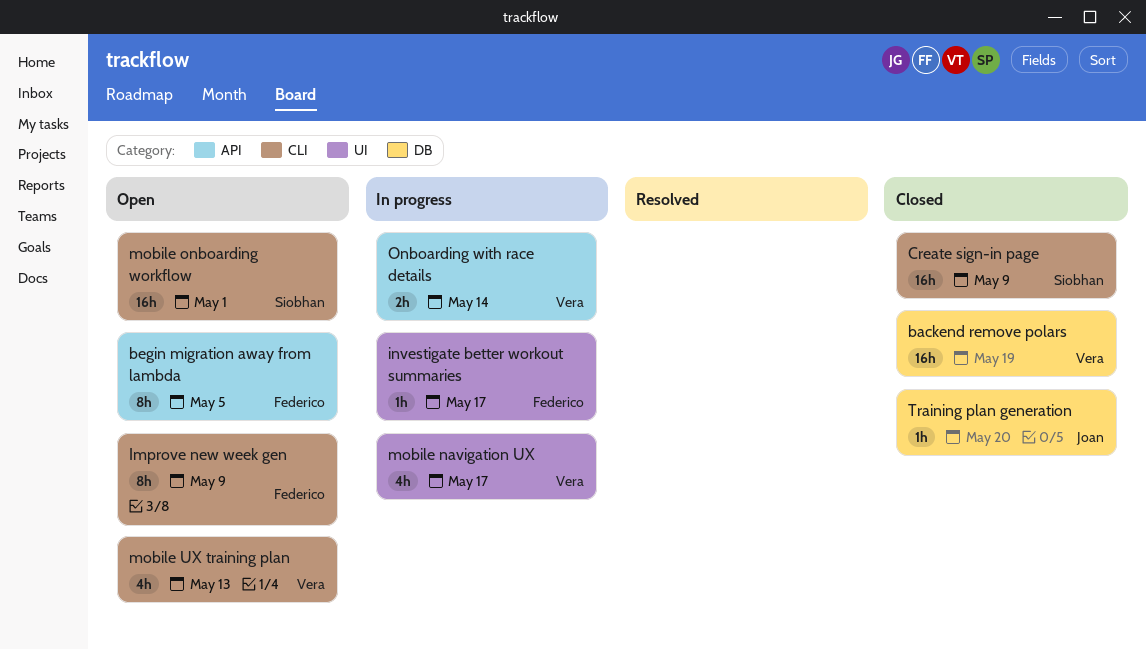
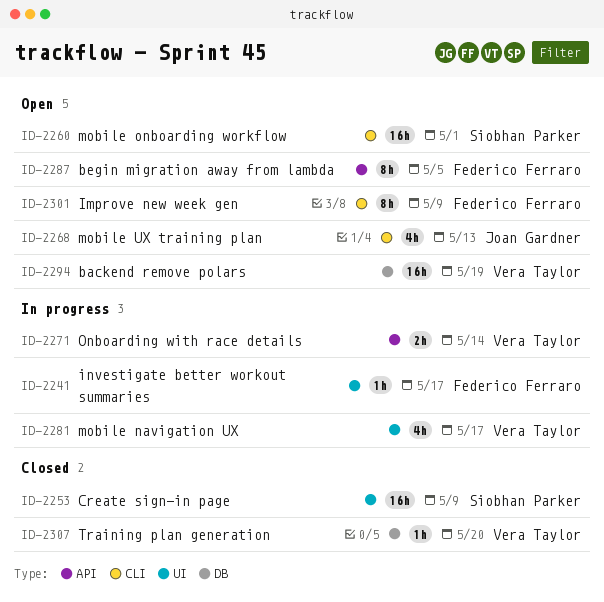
backend remove polars, status: Closed -> Open
Create sign-in page, label: CLI -> UI
mobile UX training plan, owner: Vera Taylor -> Joan Gardner
Training plan generation, owner: Joan Gardner -> Vera Taylor

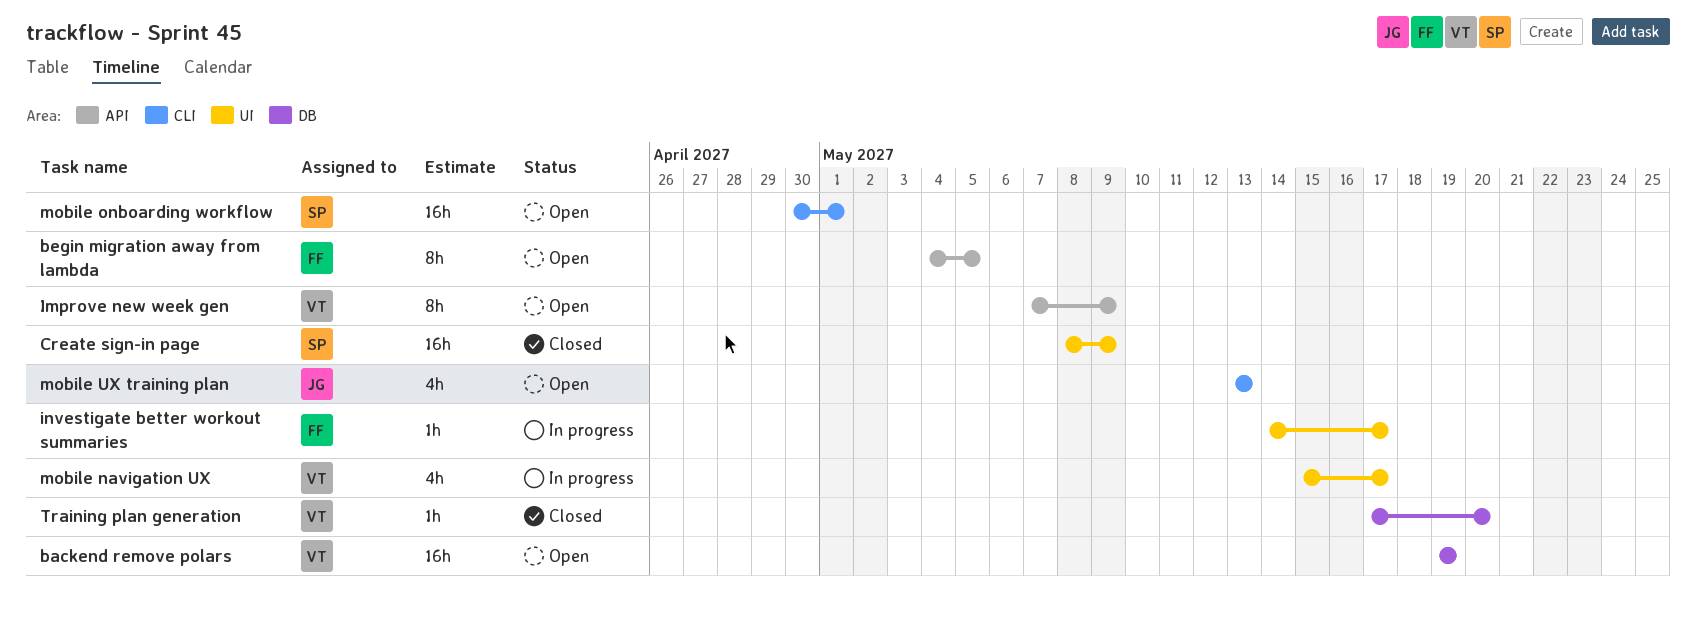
Improve new week gen, owner: Federico Ferraro -> Vera Taylor
Improve new week gen, label: CLI -> API
Onboarding with race details: present -> none

